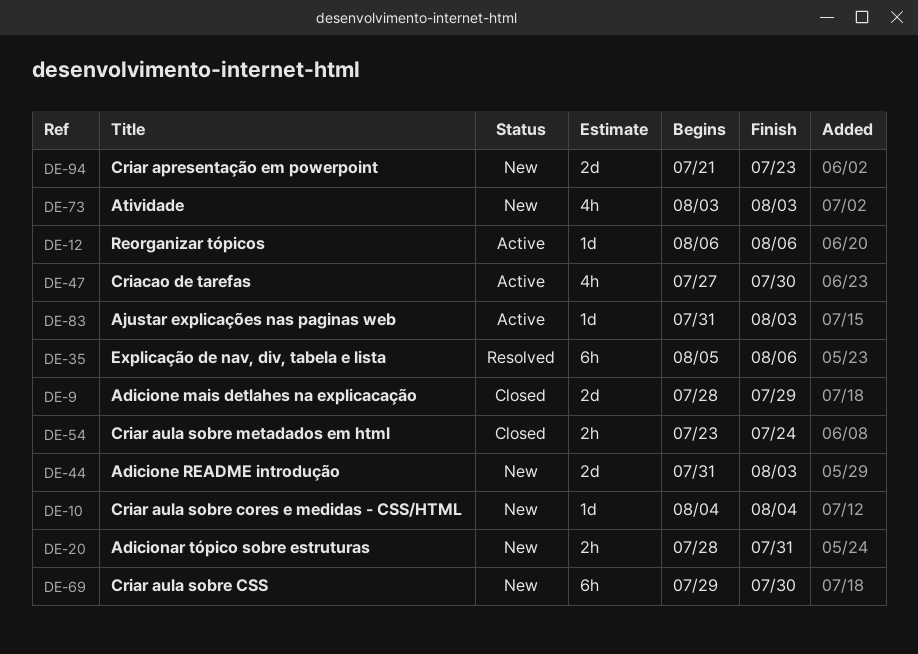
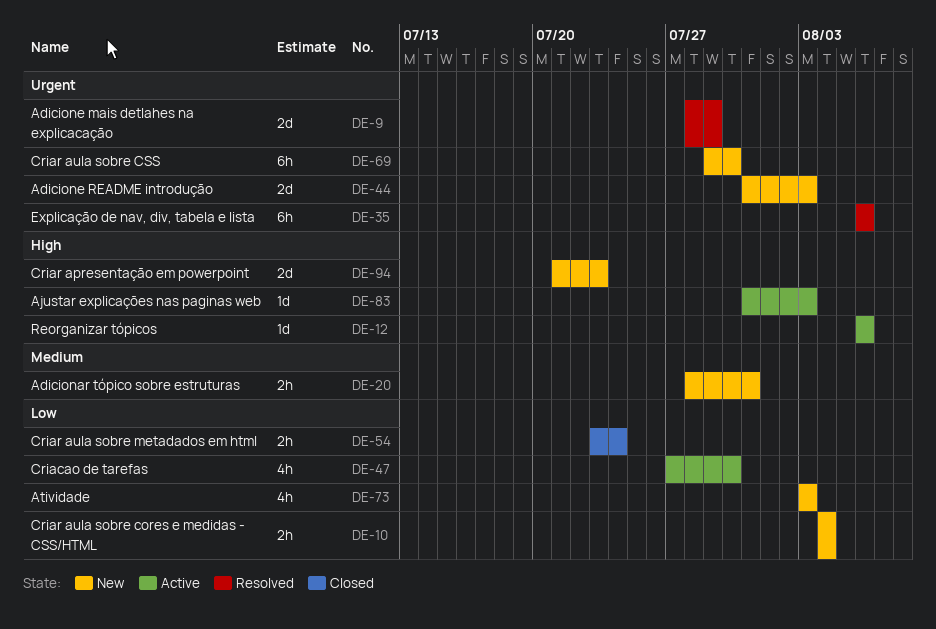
DE-9, status: Closed -> Resolved
DE-10, estimate: 1d -> 2h
DE-35, start: Aug 5 -> Aug 6

